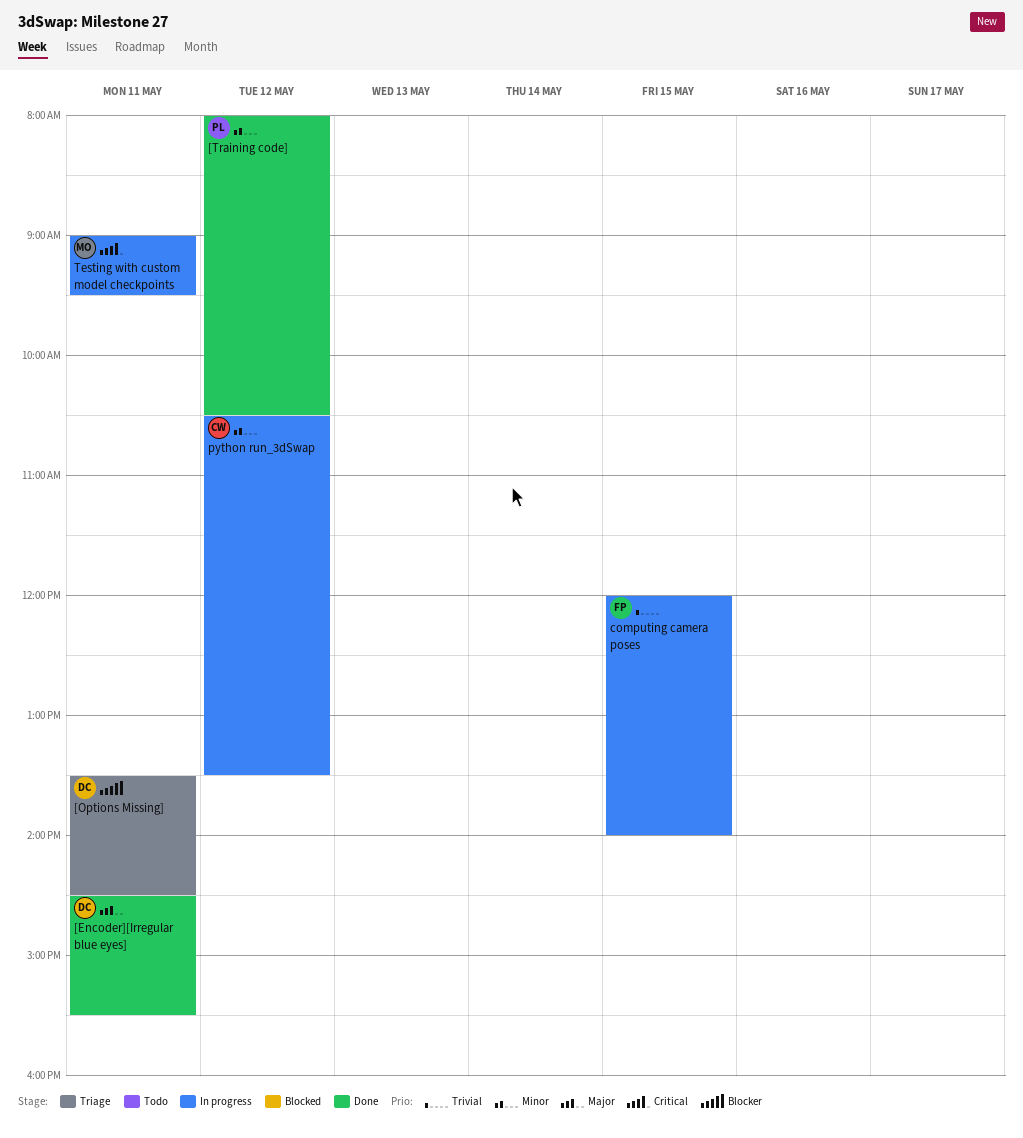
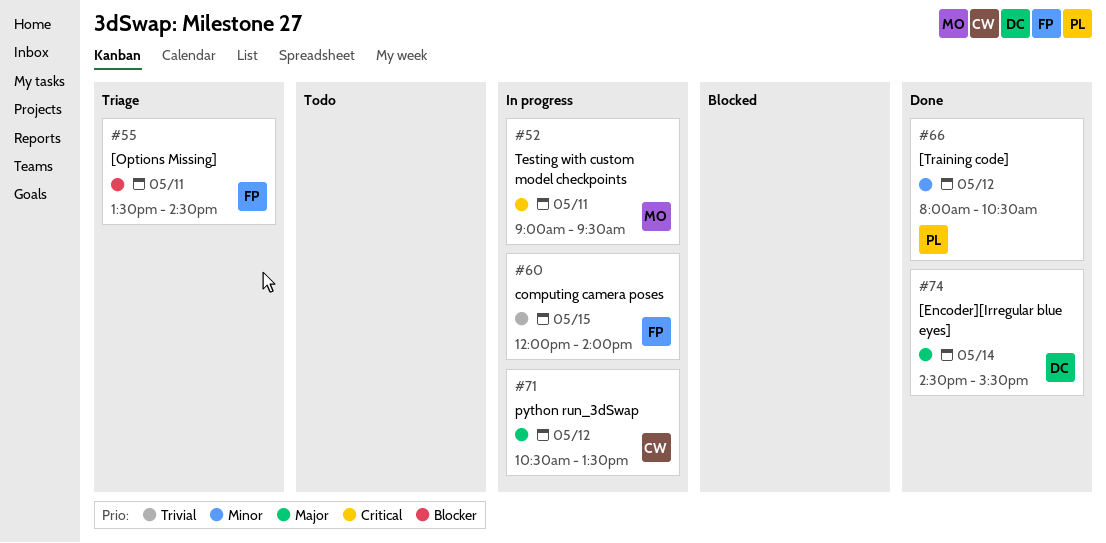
[Encoder][Irregular blue eyes], day: May 11 -> May 14
[Options Missing], owner: DC -> FP
python run_3dSwap, priority: Minor -> Major

